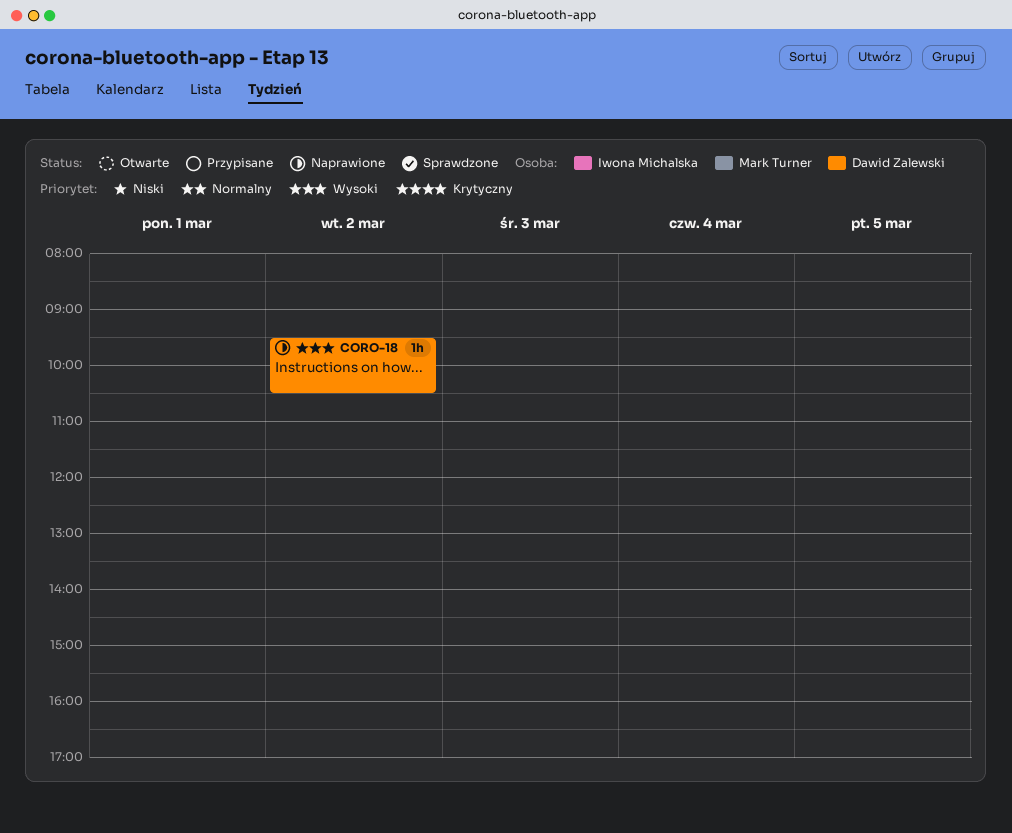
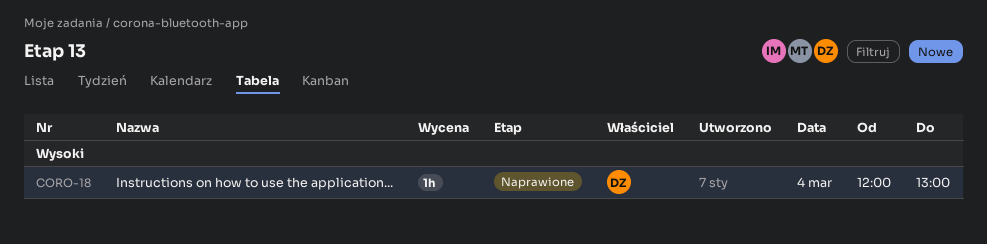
CORO-18, day: Mar 2 -> Mar 4
CORO-18, begins: 09:30 -> 12:00
CORO-18, ends: 10:30 -> 13:00

